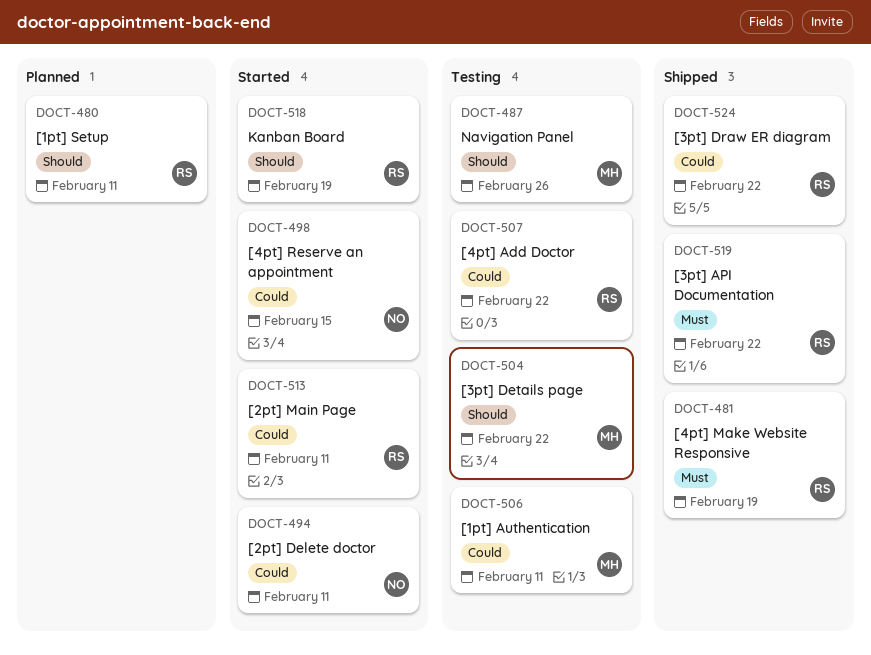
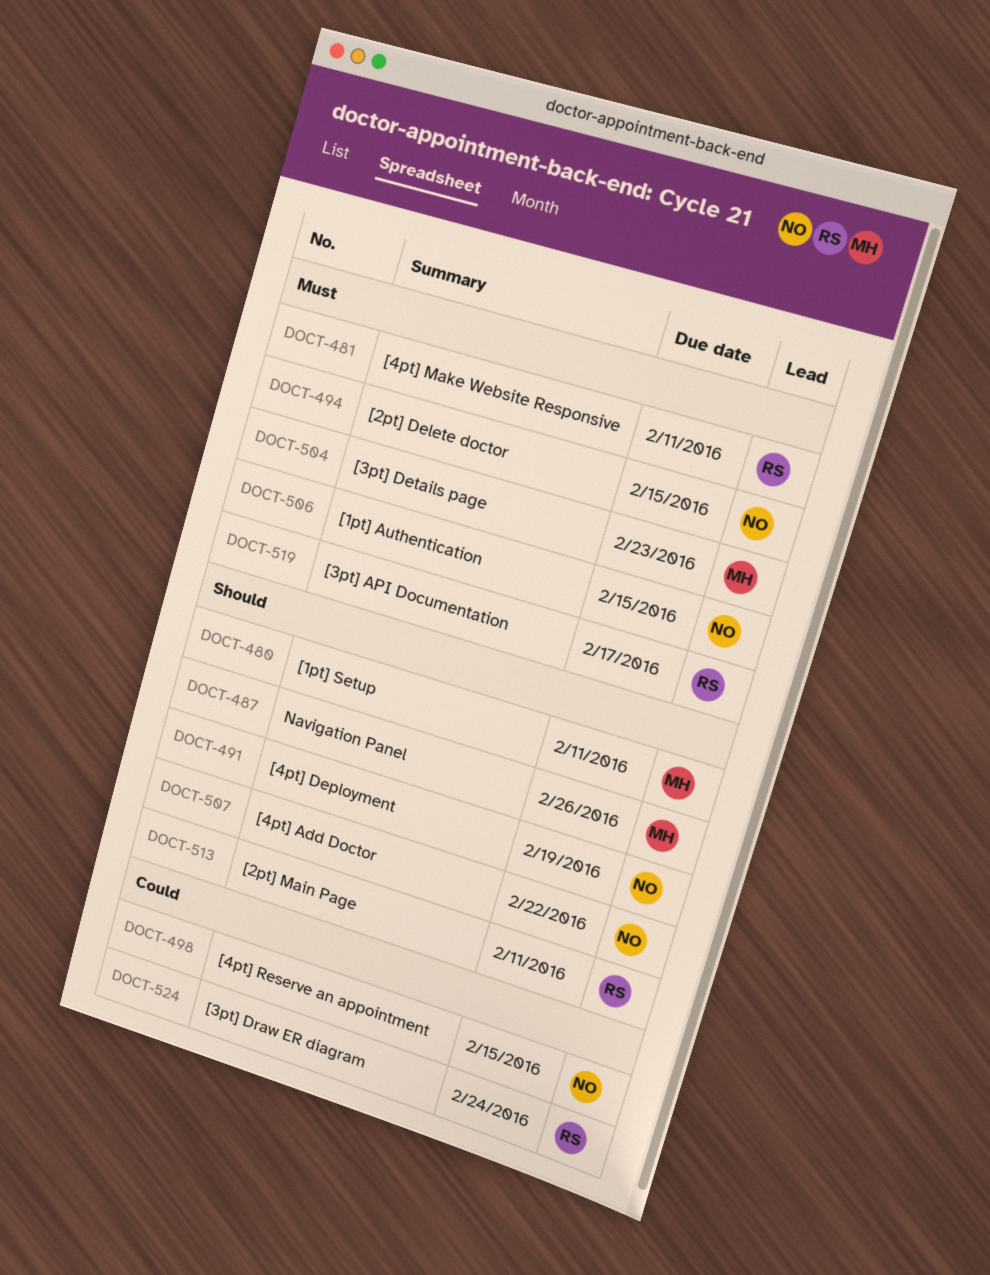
DOCT-480, owner: RS -> MH
DOCT-481, due: Feb 19 -> Feb 11
DOCT-491: none -> present
DOCT-494, priority: Could -> Must
DOCT-494, due: Feb 11 -> Feb 15
DOCT-504, priority: Should -> Must
DOCT-504, due: Feb 22 -> Feb 23
DOCT-506, owner: MH -> NO
DOCT-506, priority: Could -> Must
DOCT-506, due: Feb 11 -> Feb 15
DOCT-507, owner: RS -> NO
DOCT-507, priority: Could -> Should
DOCT-513, priority: Could -> Should
DOCT-518: present -> none
DOCT-519, due: Feb 22 -> Feb 17
DOCT-524, due: Feb 22 -> Feb 24

